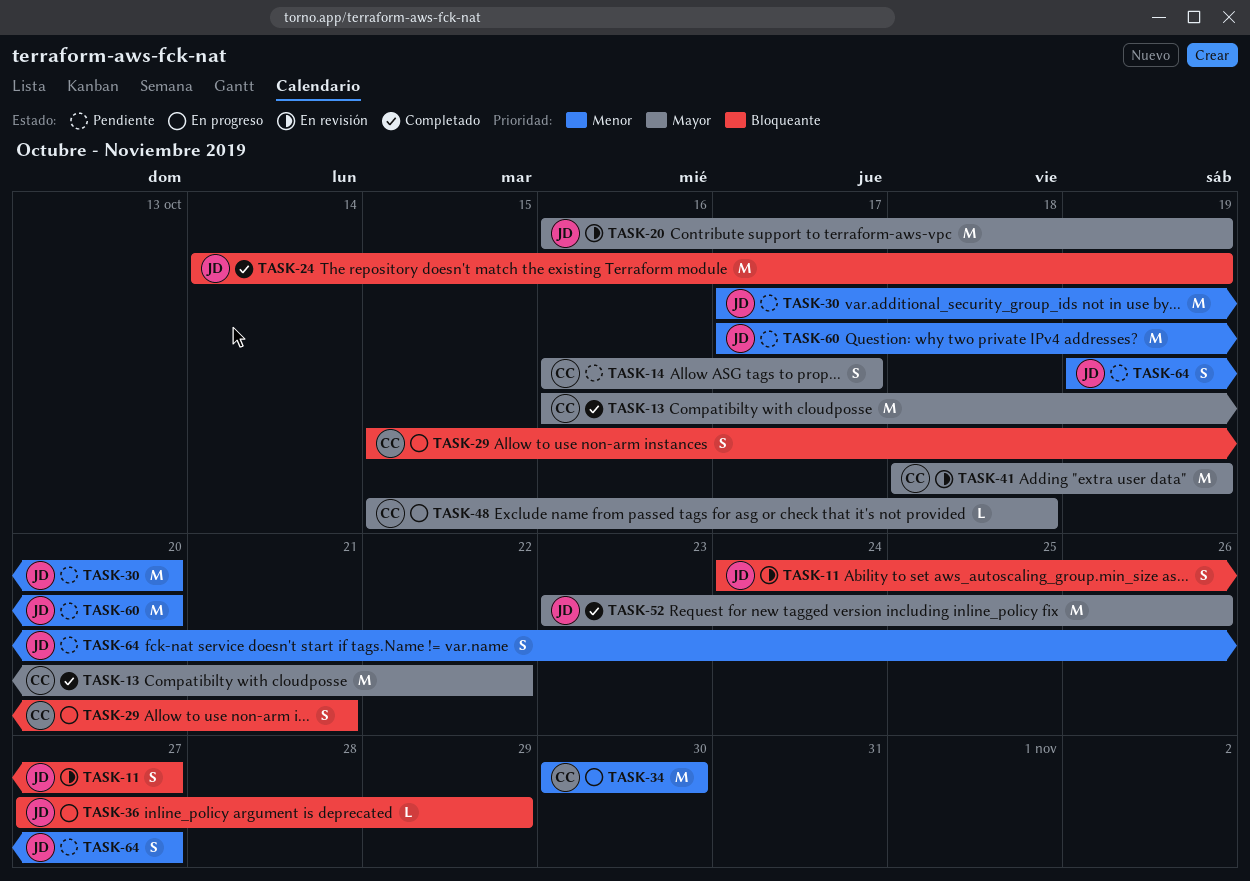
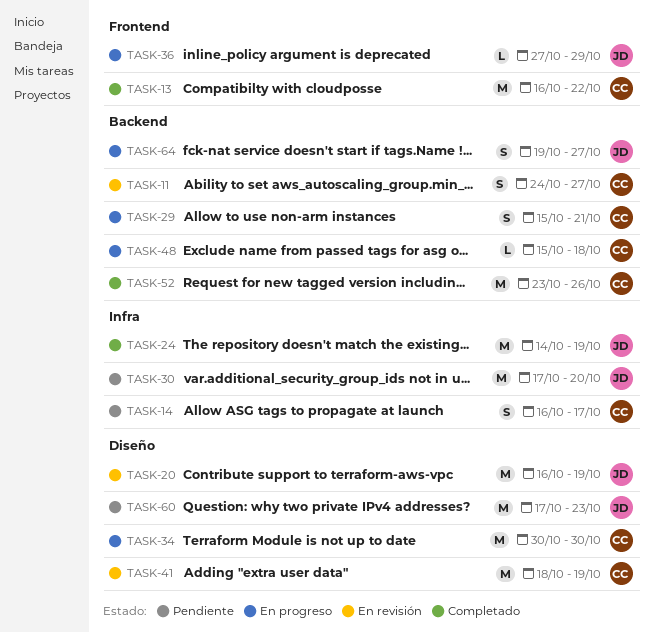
TASK-11, owner: JD -> CC
TASK-52, owner: JD -> CC
TASK-60, due: Oct 20 -> Oct 23
TASK-64, status: Pendiente -> En progreso

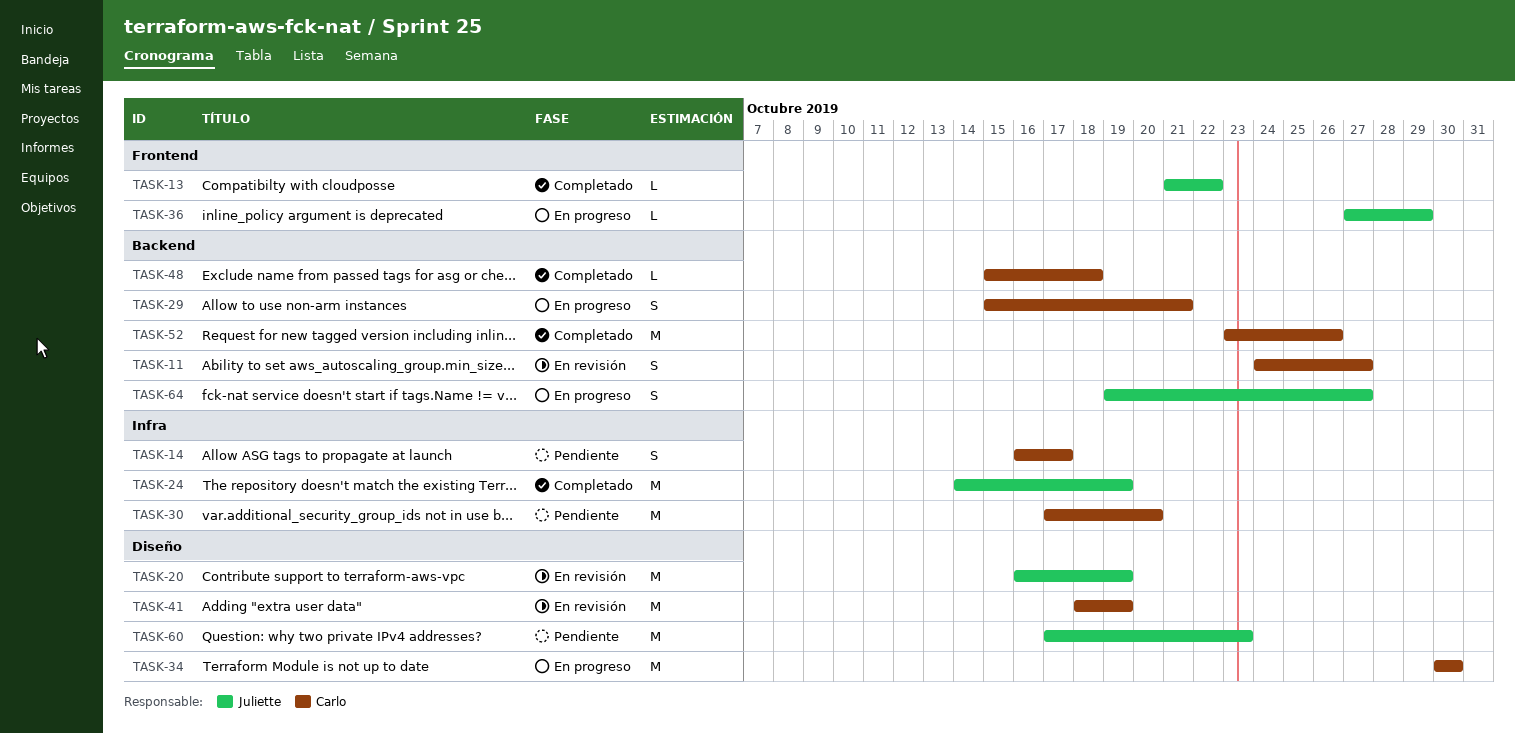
TASK-13, owner: Carlo -> Juliette
TASK-13, estimate: M -> L
TASK-13, start: Oct 16 -> Oct 21
TASK-30, owner: Juliette -> Carlo
TASK-48, status: En progreso -> Completado

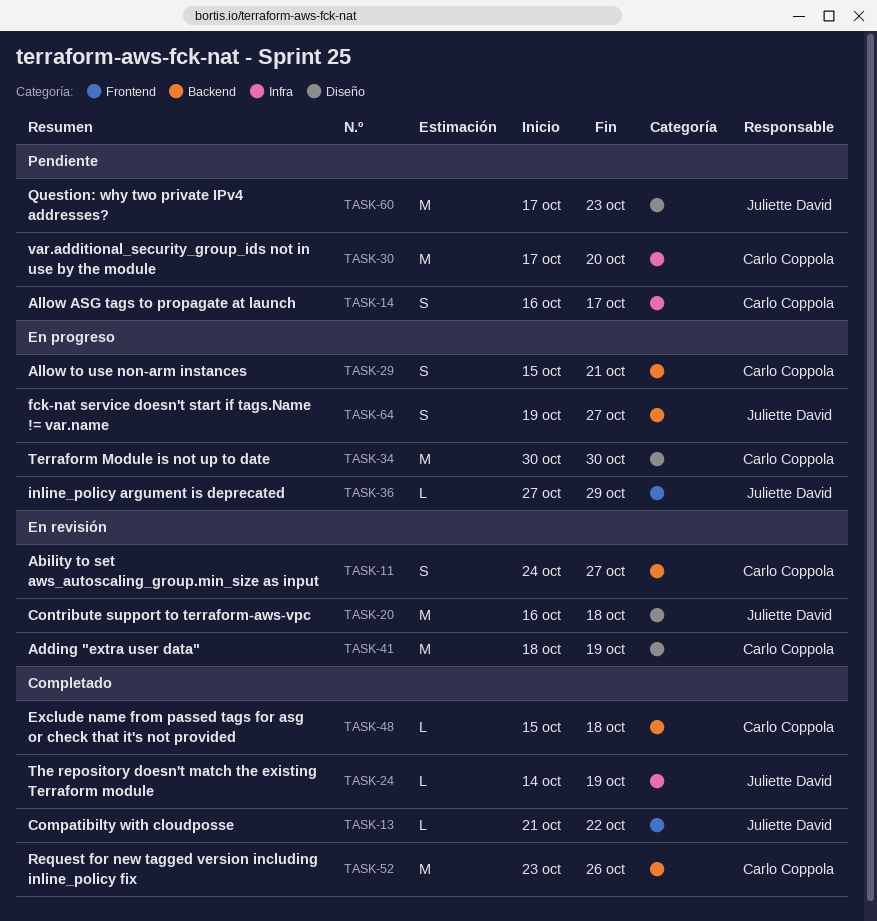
TASK-20, due: Oct 19 -> Oct 18
TASK-24, estimate: M -> L

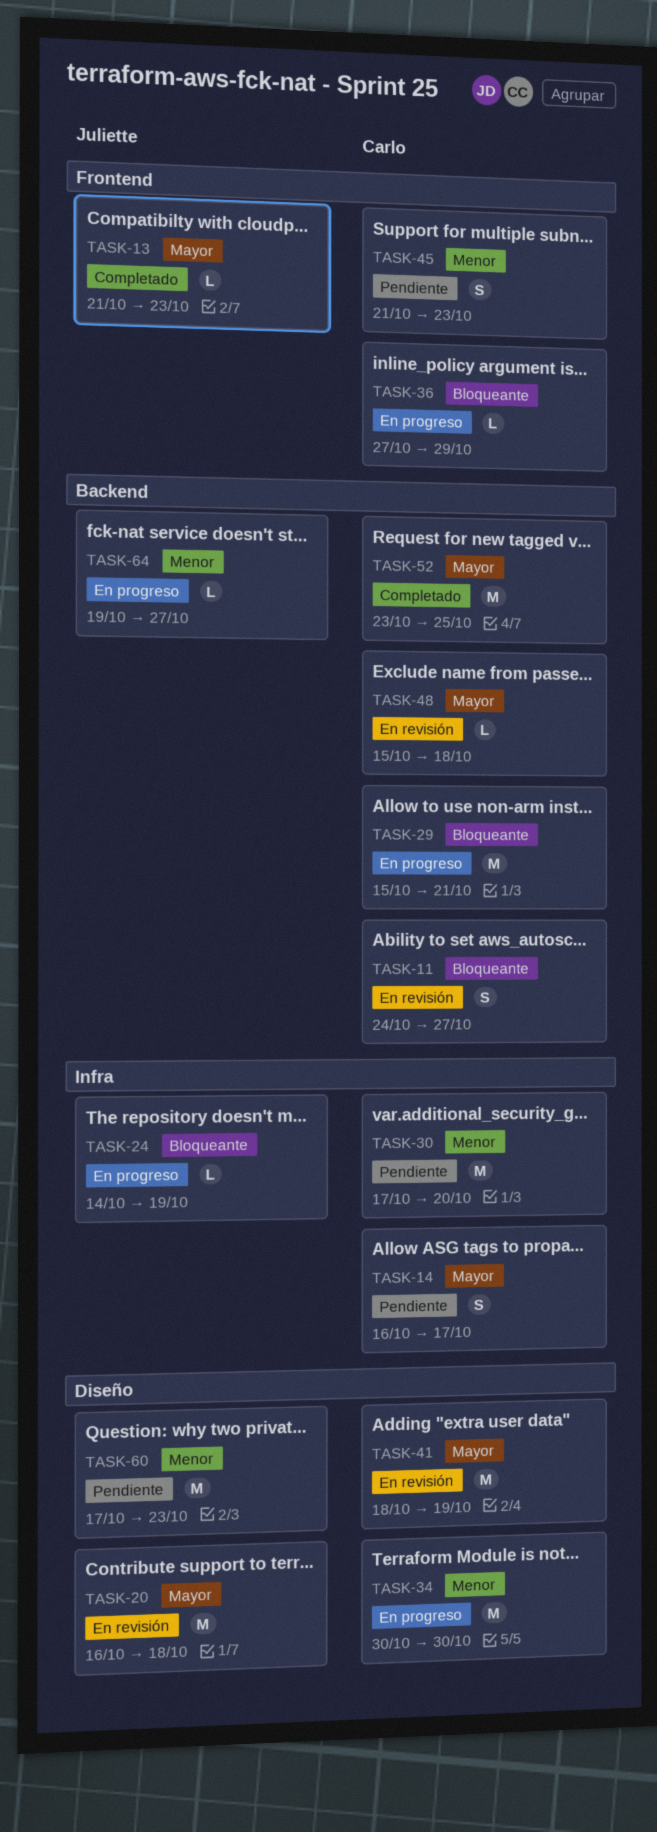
TASK-13, due: Oct 22 -> Oct 23
TASK-24, status: Completado -> En progreso
TASK-29, estimate: S -> M
TASK-36, owner: Juliette David -> Carlo Coppola
TASK-45: none -> present
TASK-48, status: Completado -> En revisión
TASK-52, due: Oct 26 -> Oct 25
TASK-64, estimate: S -> L

